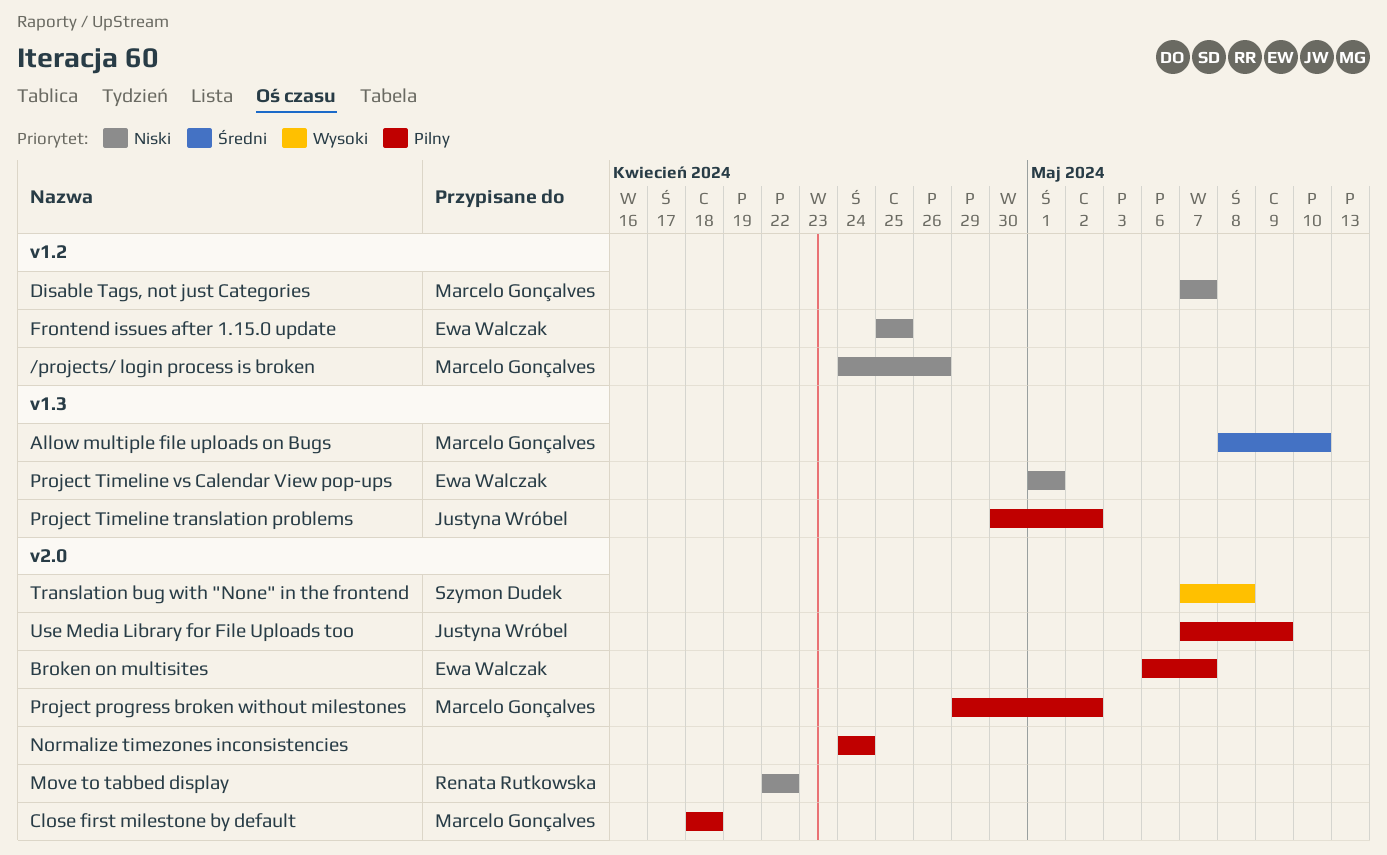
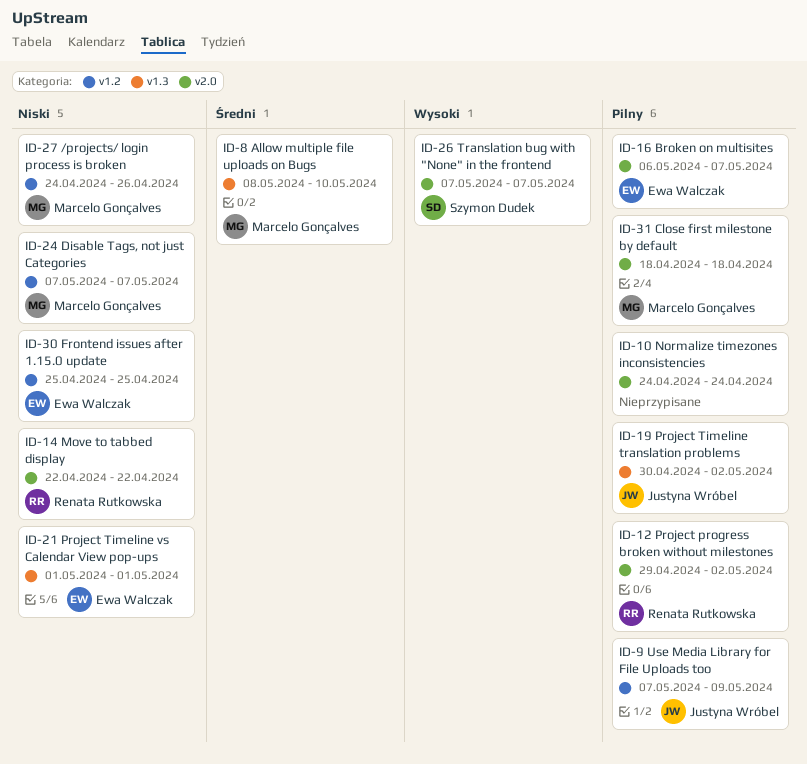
Project progress broken without milestones, owner: Marcelo Gonçalves -> Renata Rutkowska
Translation bug with "None" in the frontend, due: May 8 -> May 7
Use Media Library for File Uploads too, label: v2.0 -> v1.2

